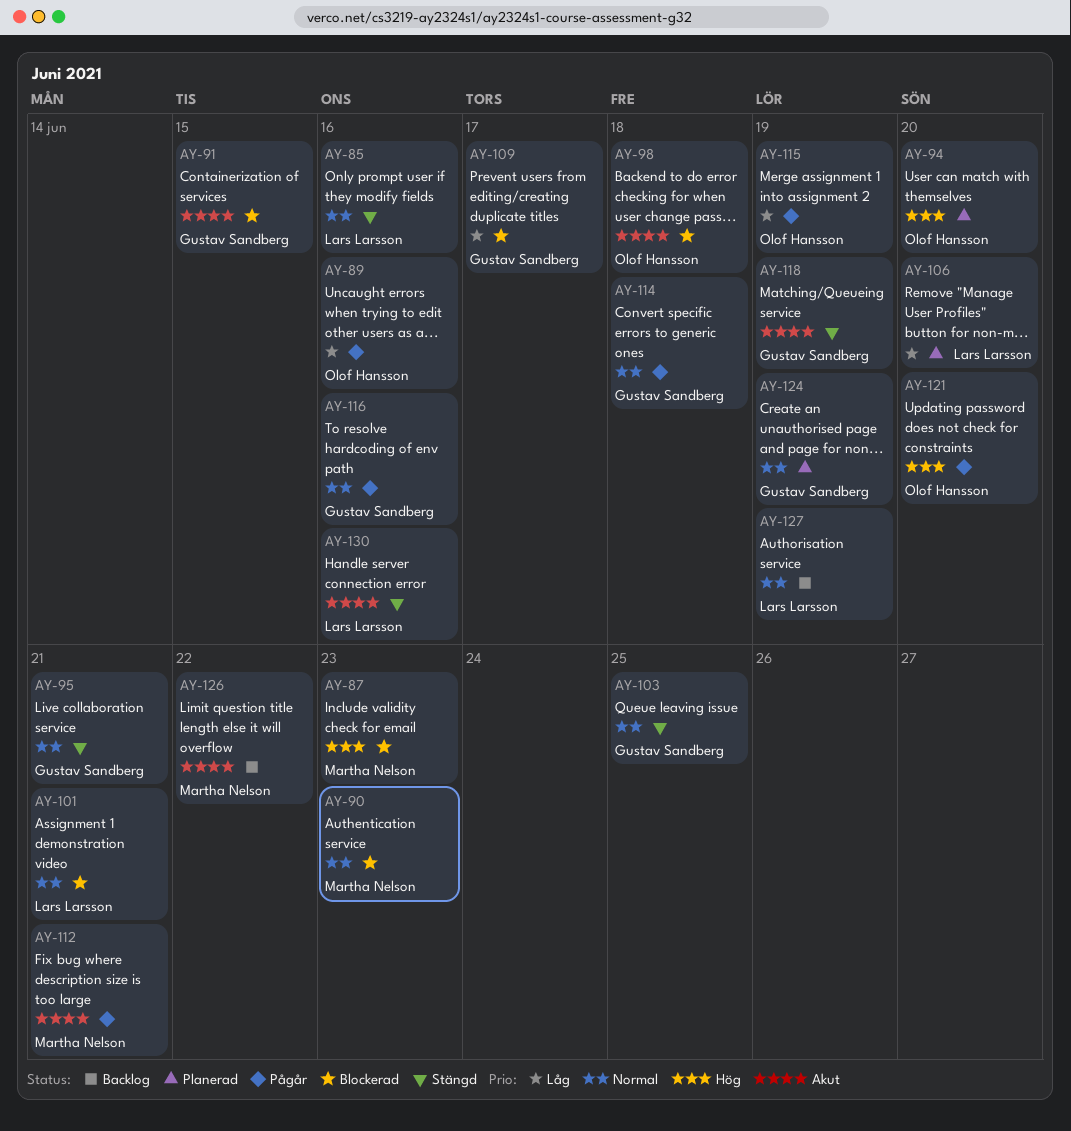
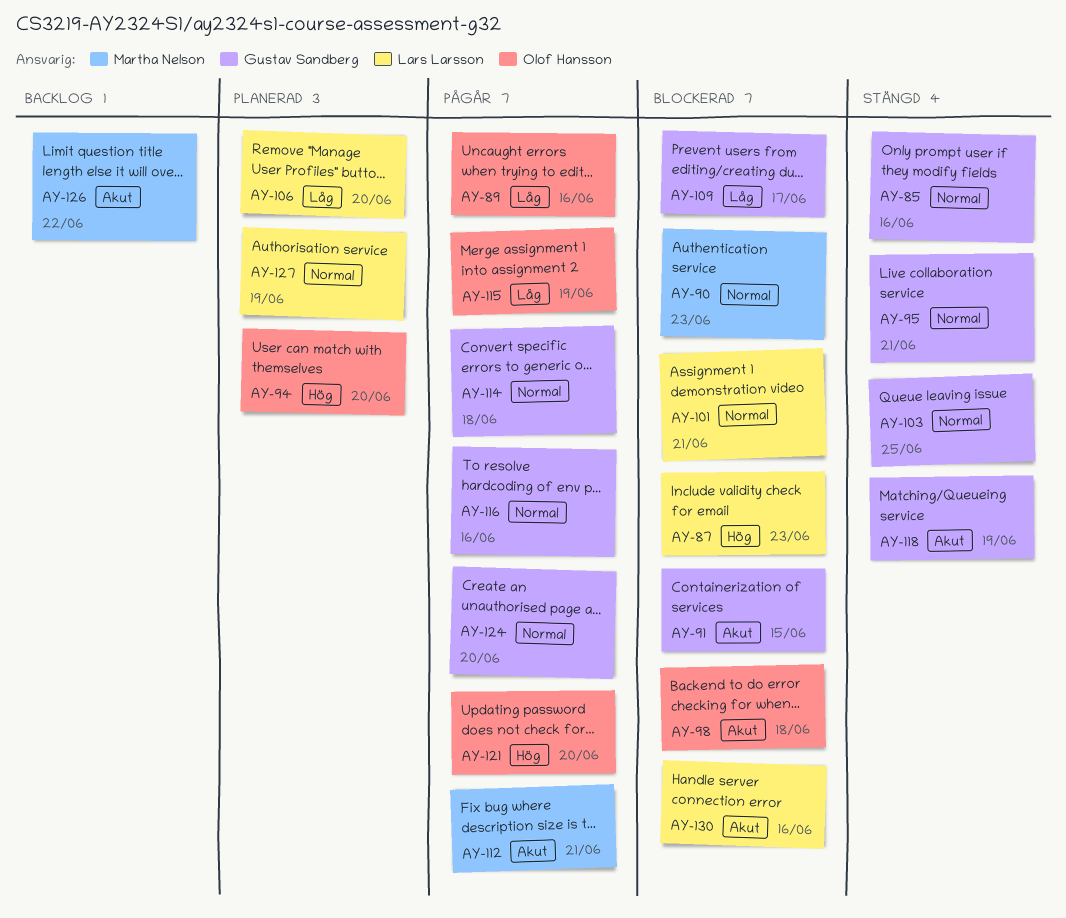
AY-85, owner: Lars Larsson -> Gustav Sandberg
AY-87, owner: Martha Nelson -> Lars Larsson
AY-124, status: Planerad -> Pågår
AY-124, due: Jun 19 -> Jun 20
AY-127, status: Backlog -> Planerad
AY-130, status: Stängd -> Blockerad

